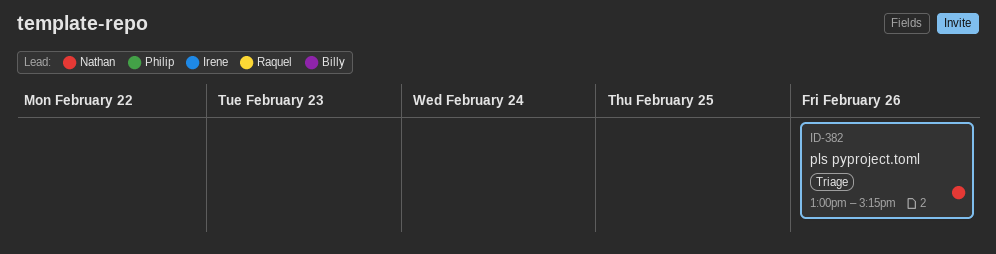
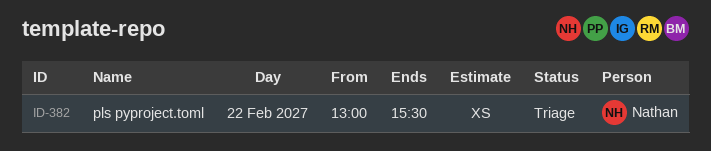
ID-382, day: Feb 26 -> Feb 22
ID-382, ends: 15:15 -> 15:30

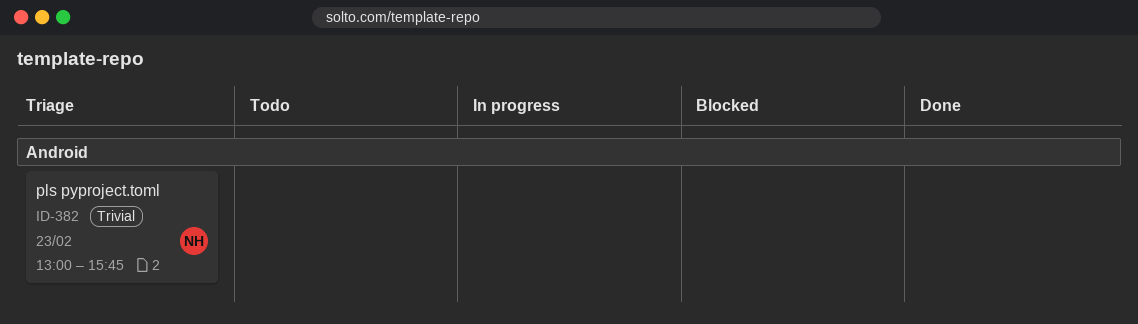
ID-382, day: Feb 22 -> Feb 23
ID-382, ends: 15:30 -> 15:45

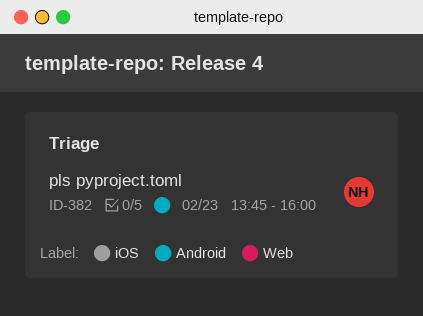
ID-382, begins: 13:00 -> 13:45
ID-382, ends: 15:45 -> 16:00

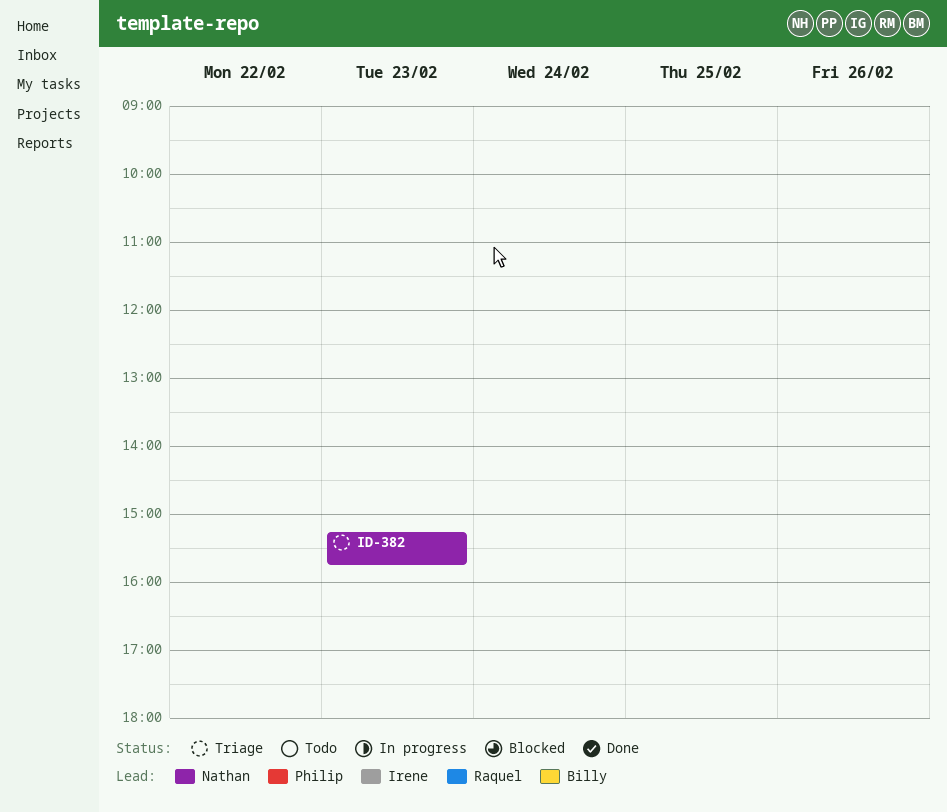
ID-382, begins: 13:45 -> 15:15
ID-382, ends: 16:00 -> 15:45

